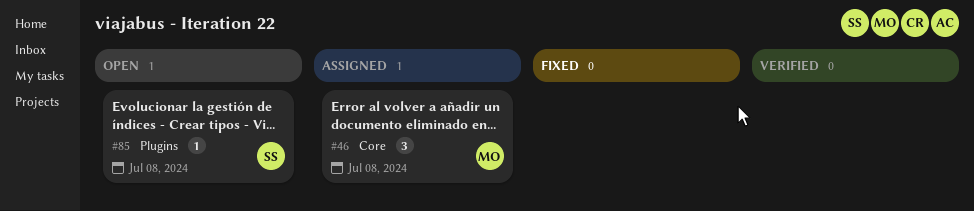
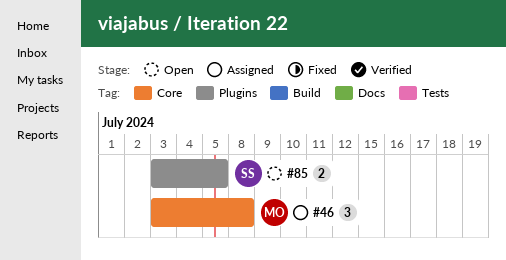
#85, estimate: 1 -> 2
#85, due: Jul 8 -> Jul 5

